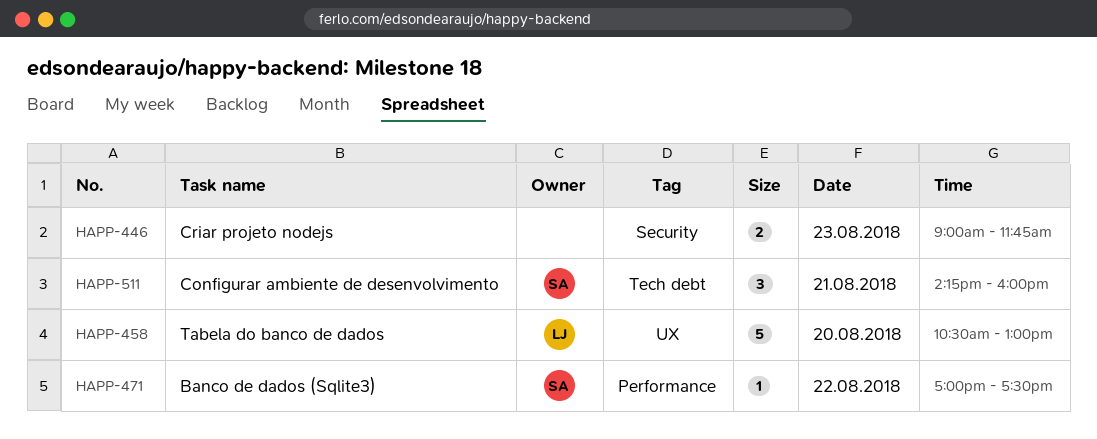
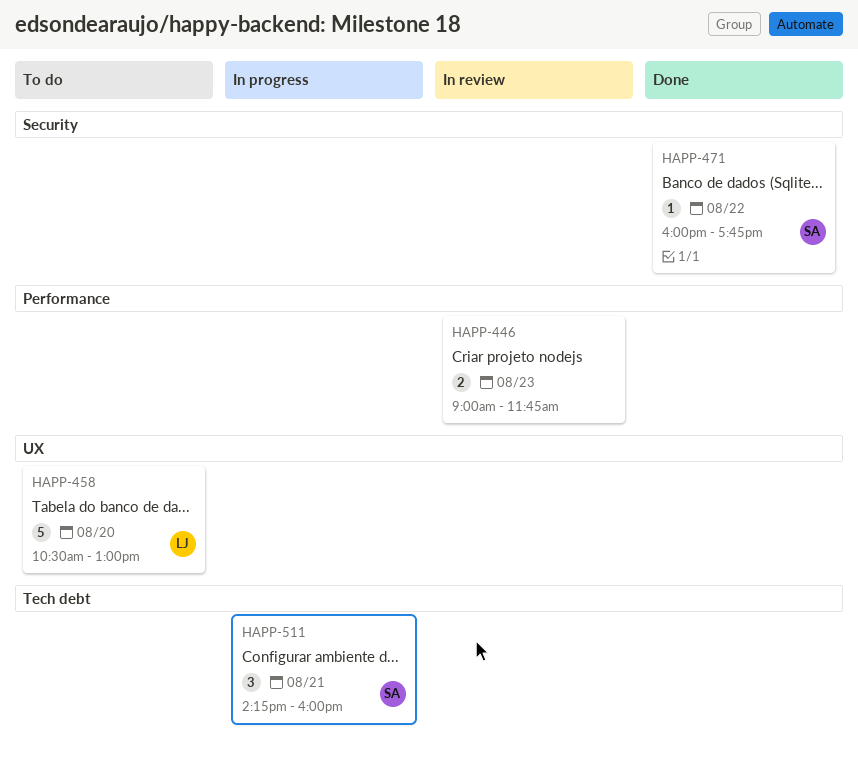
HAPP-446, label: Security -> Performance
HAPP-471, label: Performance -> Security
HAPP-471, begins: 17:00 -> 16:00
HAPP-471, ends: 17:30 -> 17:45

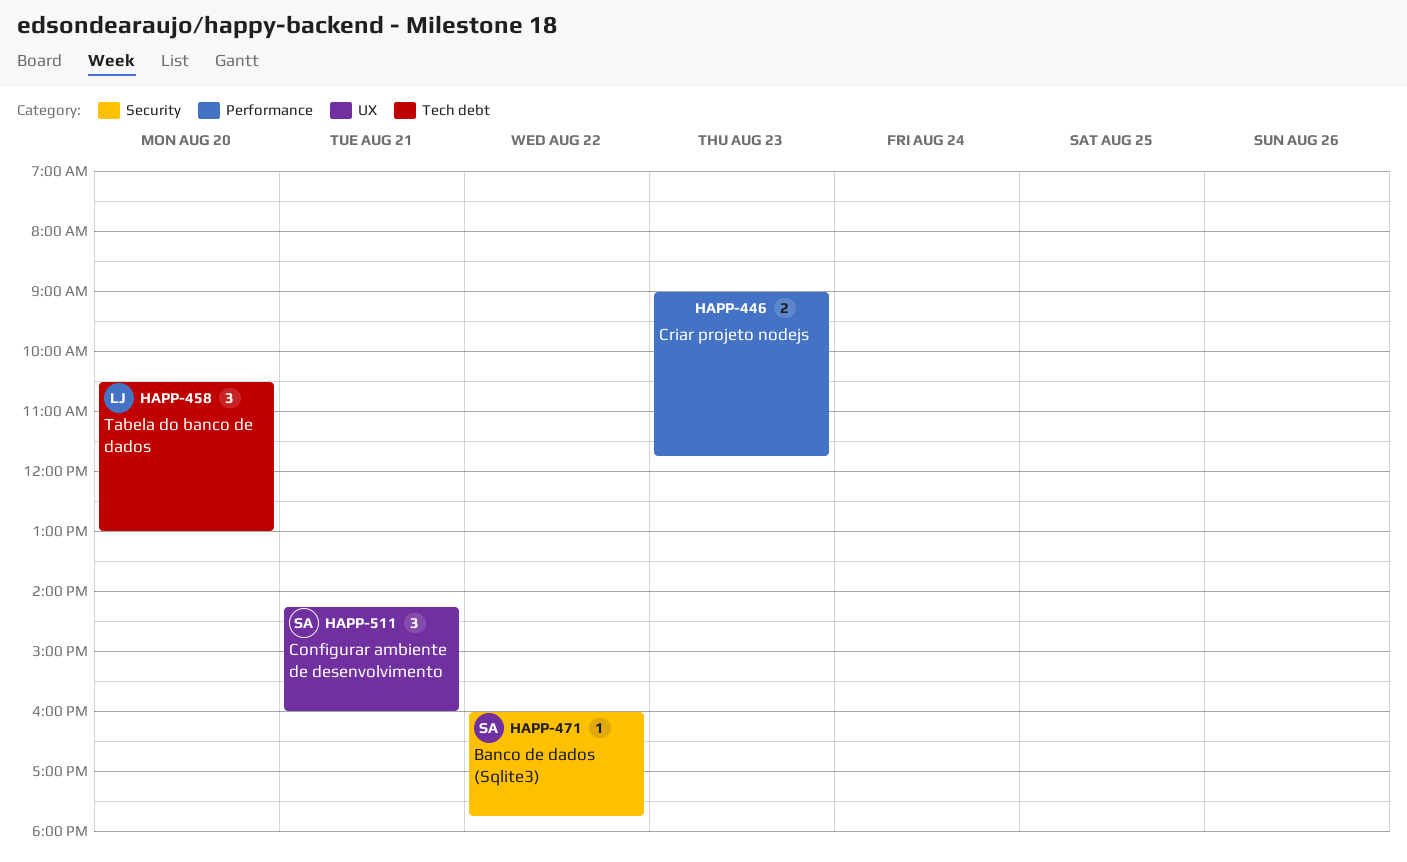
HAPP-458, label: UX -> Tech debt
HAPP-458, estimate: 5 -> 3
HAPP-511, label: Tech debt -> UX

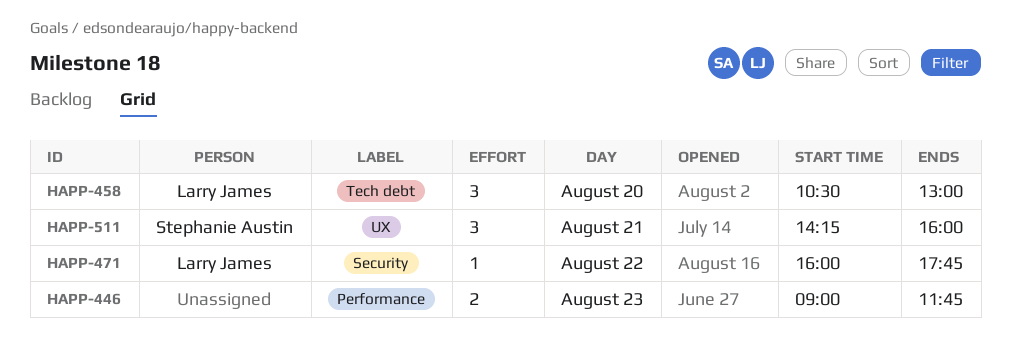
HAPP-471, owner: Stephanie Austin -> Larry James

